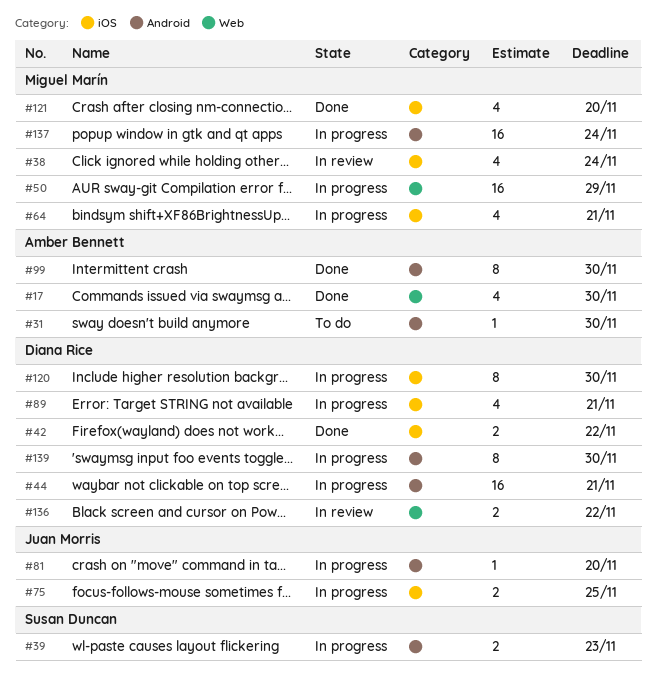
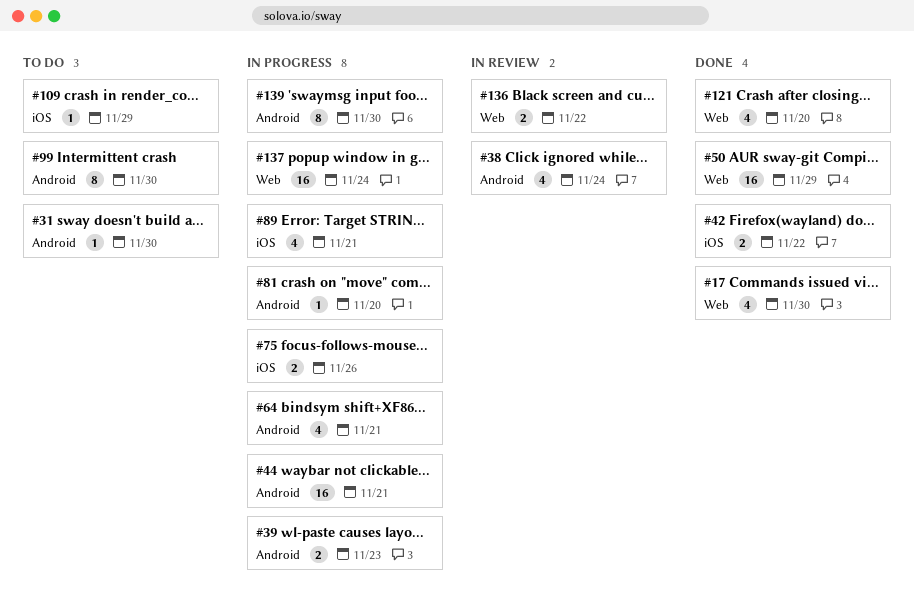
#38, label: iOS -> Android
#50, status: In progress -> Done
#64, label: iOS -> Android
#75, due: Nov 25 -> Nov 26
#99, status: Done -> To do
#109: none -> present
#120: present -> none
#121, label: iOS -> Web
#137, label: Android -> Web

